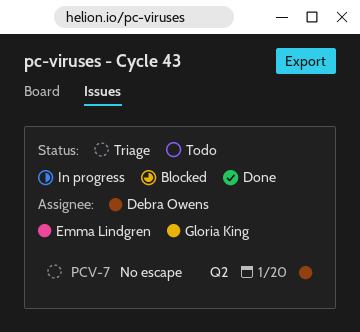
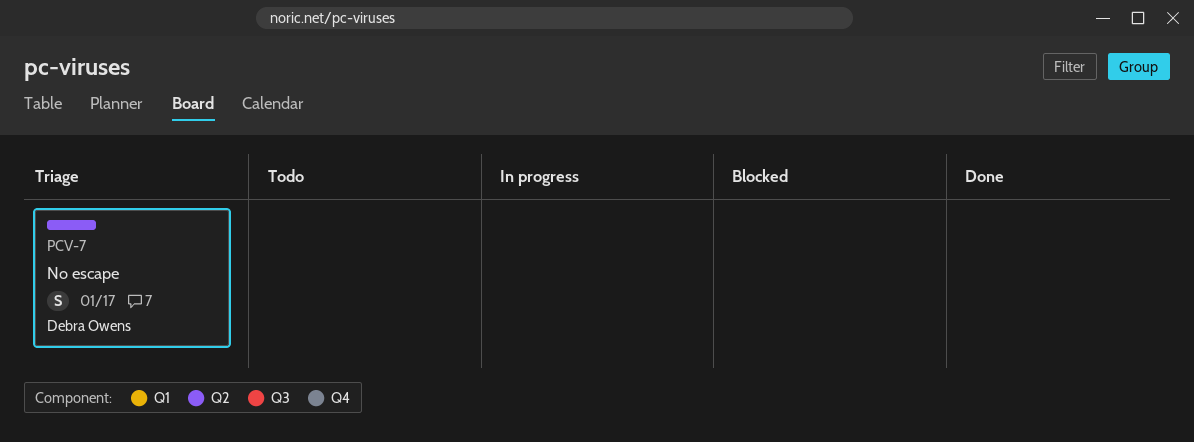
PCV-7, due: Jan 20 -> Jan 17

